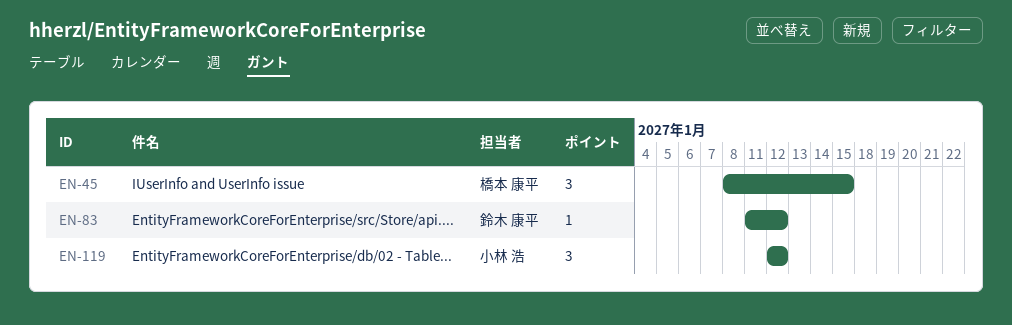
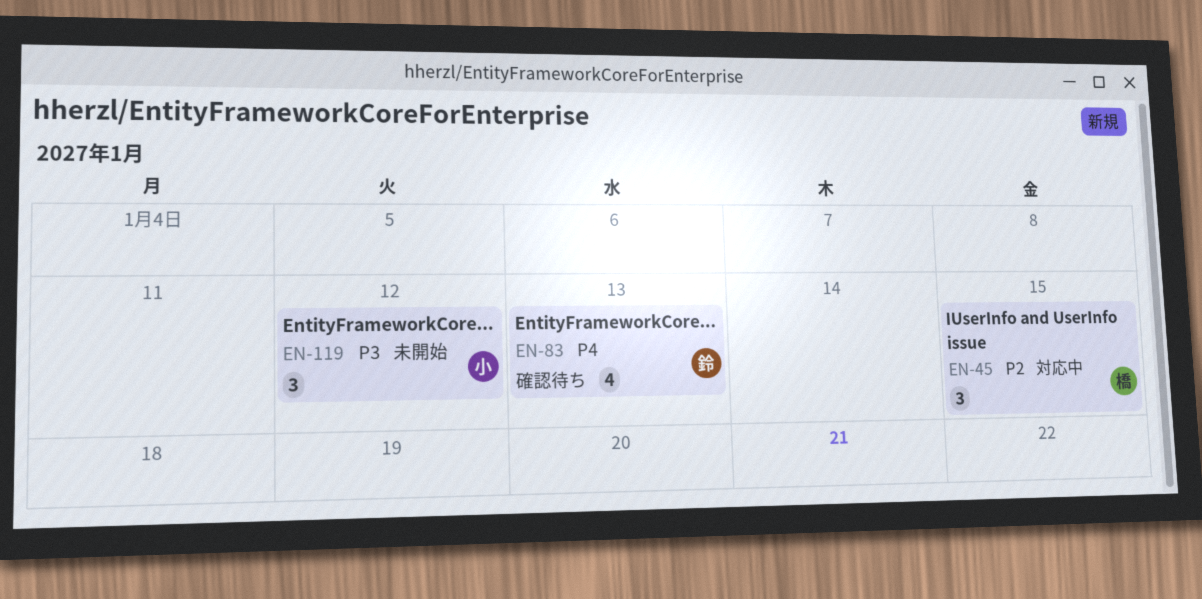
EN-83, estimate: 1 -> 4
EN-83, due: Jan 12 -> Jan 13

